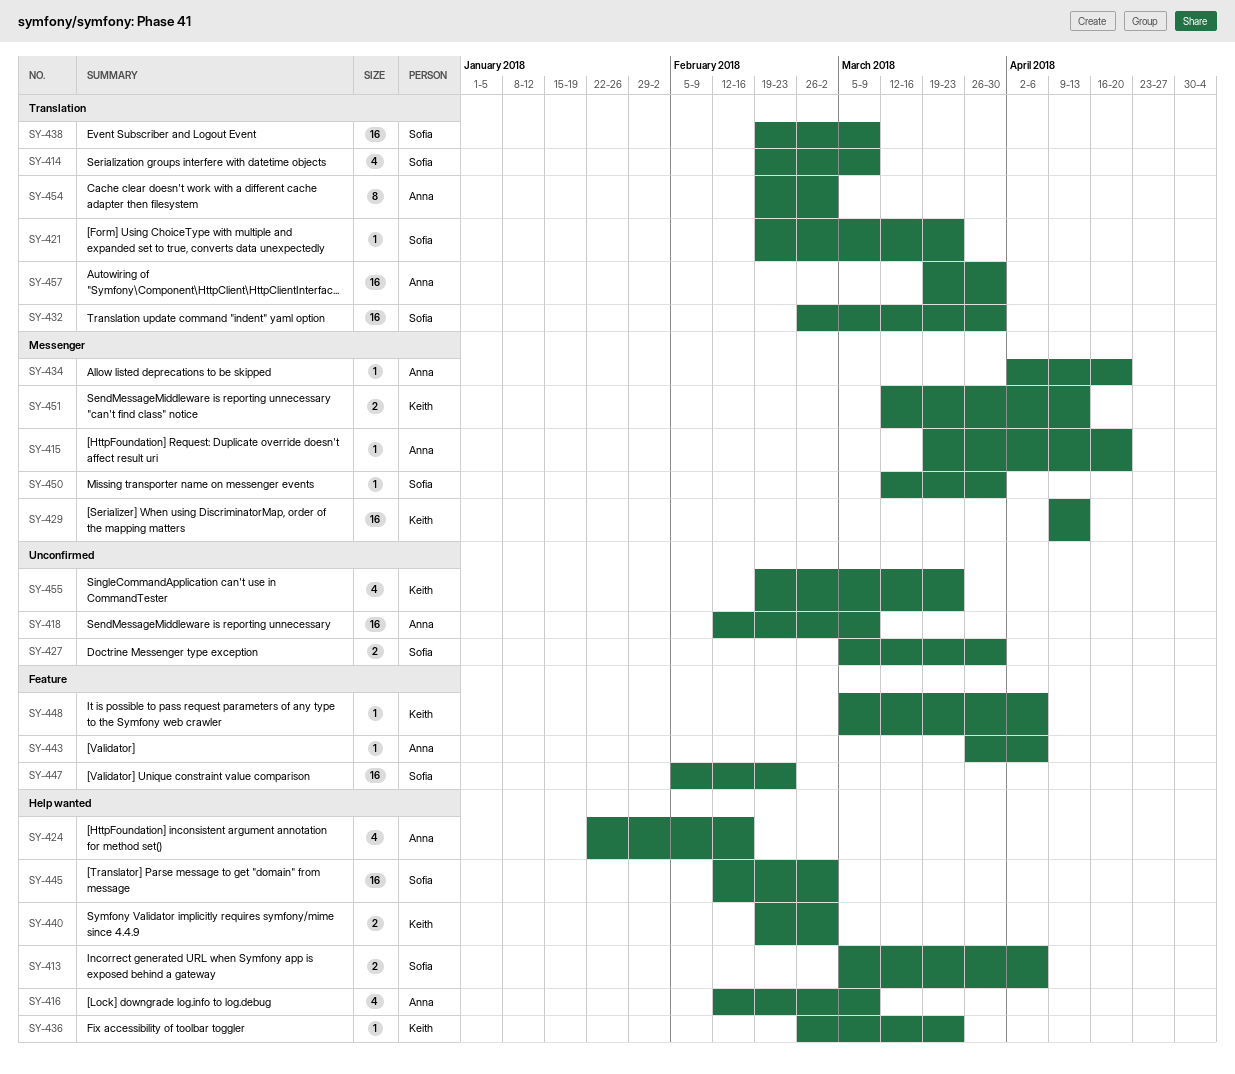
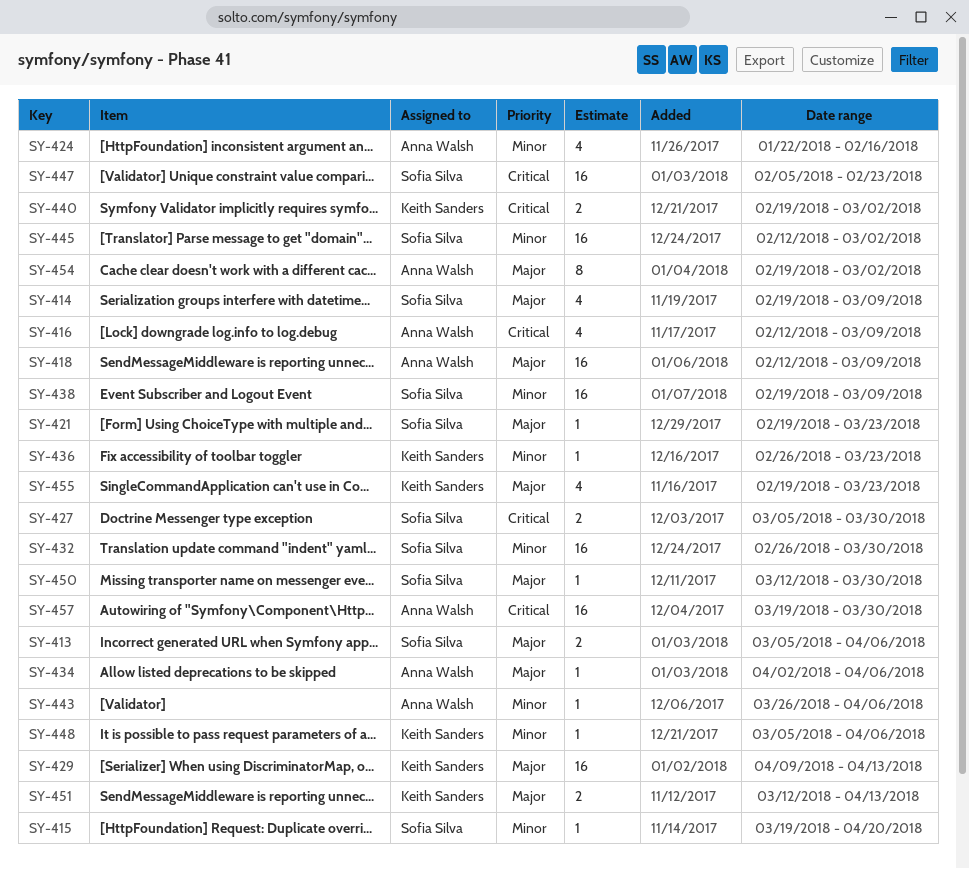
SY-415, owner: Anna Walsh -> Sofia Silva
SY-434, due: Apr 20 -> Apr 6

